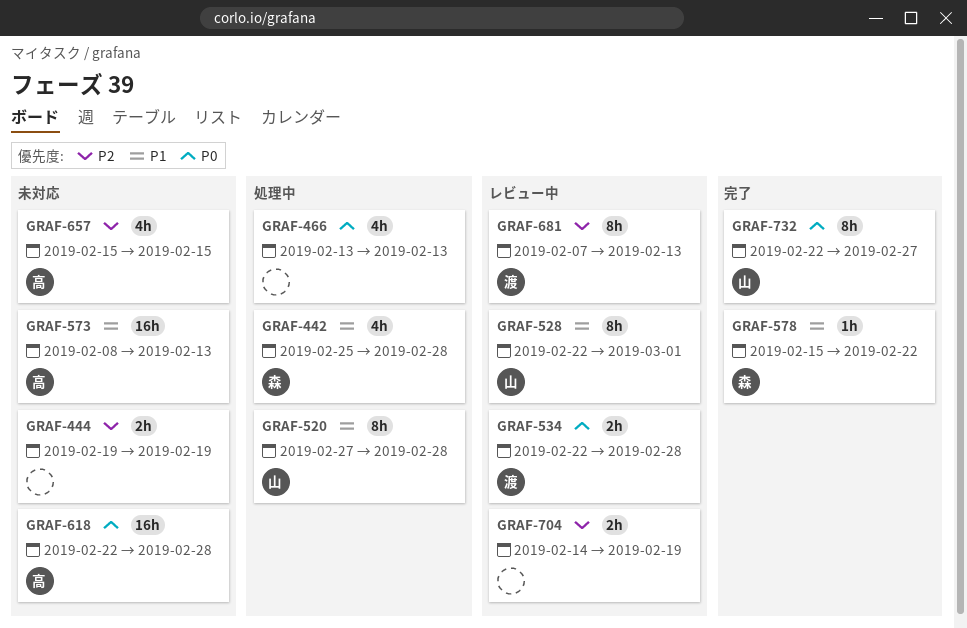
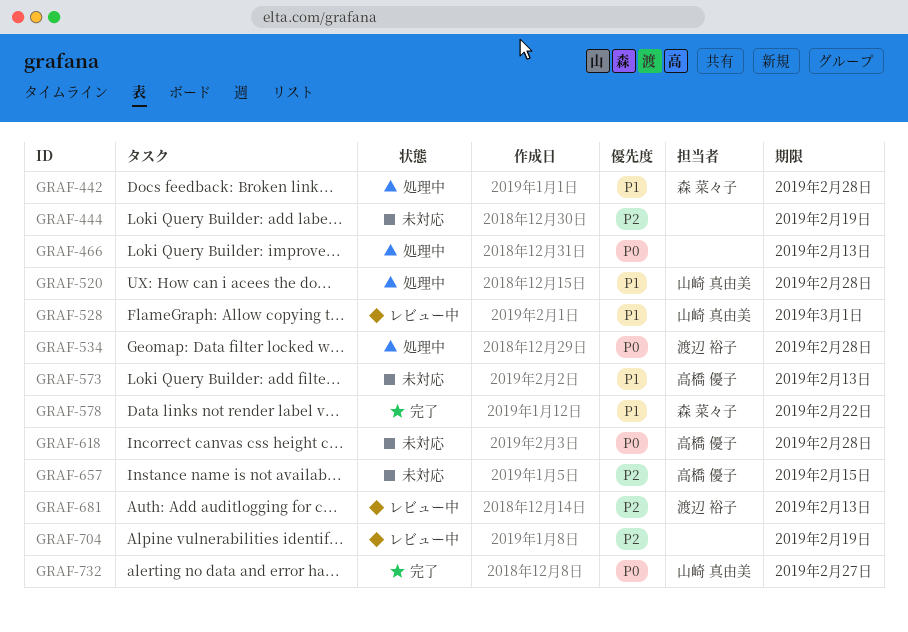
GRAF-534, status: レビュー中 -> 処理中

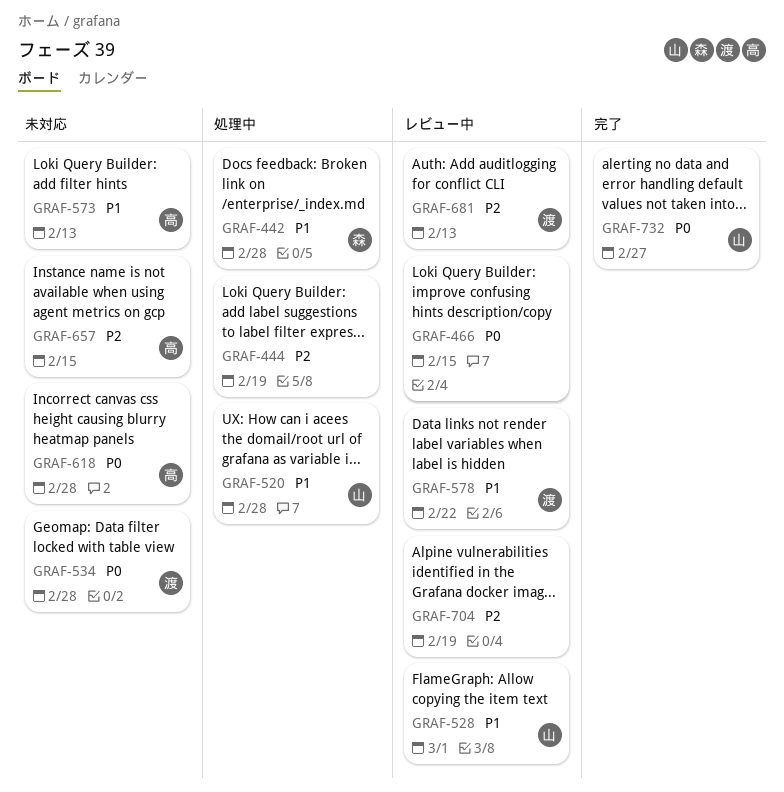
GRAF-444, status: 未対応 -> 処理中
GRAF-466, status: 処理中 -> レビュー中
GRAF-466, due: Feb 13 -> Feb 15
GRAF-534, status: 処理中 -> 未対応
GRAF-578, status: 完了 -> レビュー中
GRAF-578, owner: 森 菜々子 -> 渡辺 裕子

